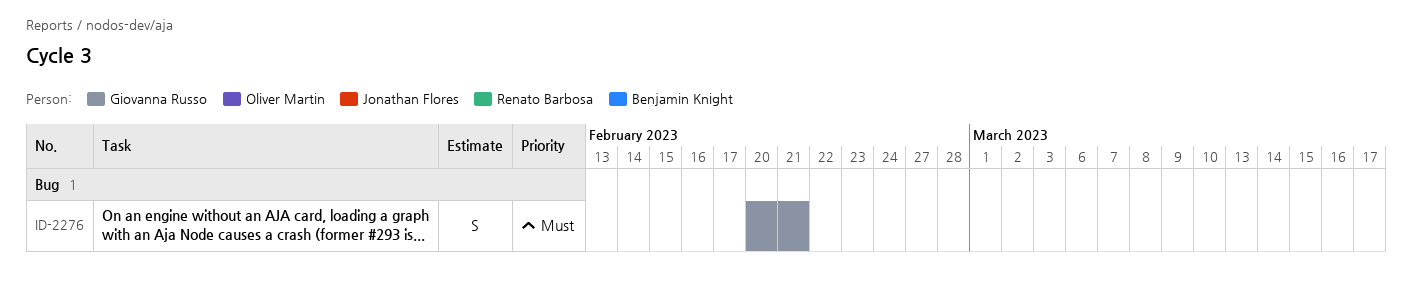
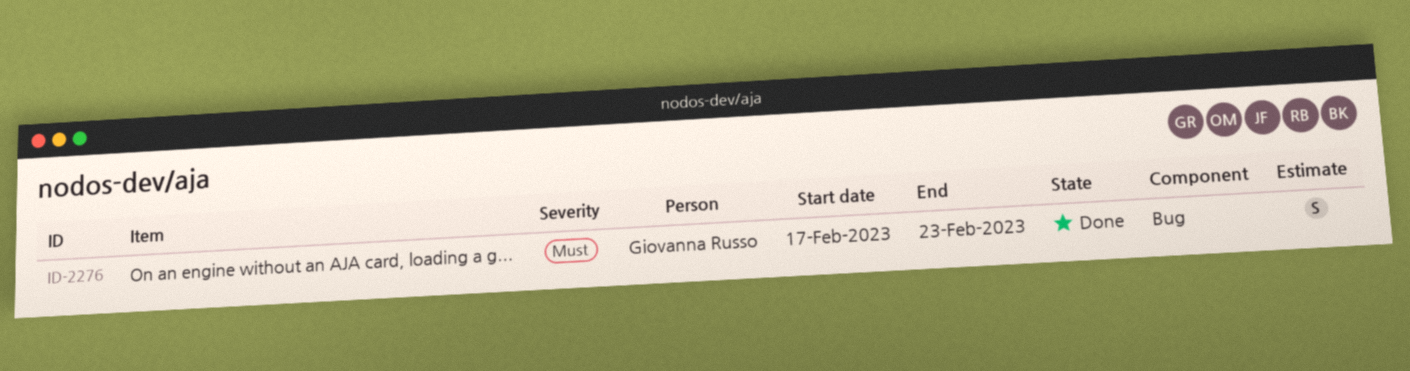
ID-2276, start: Feb 20 -> Feb 17
ID-2276, due: Feb 21 -> Feb 23

